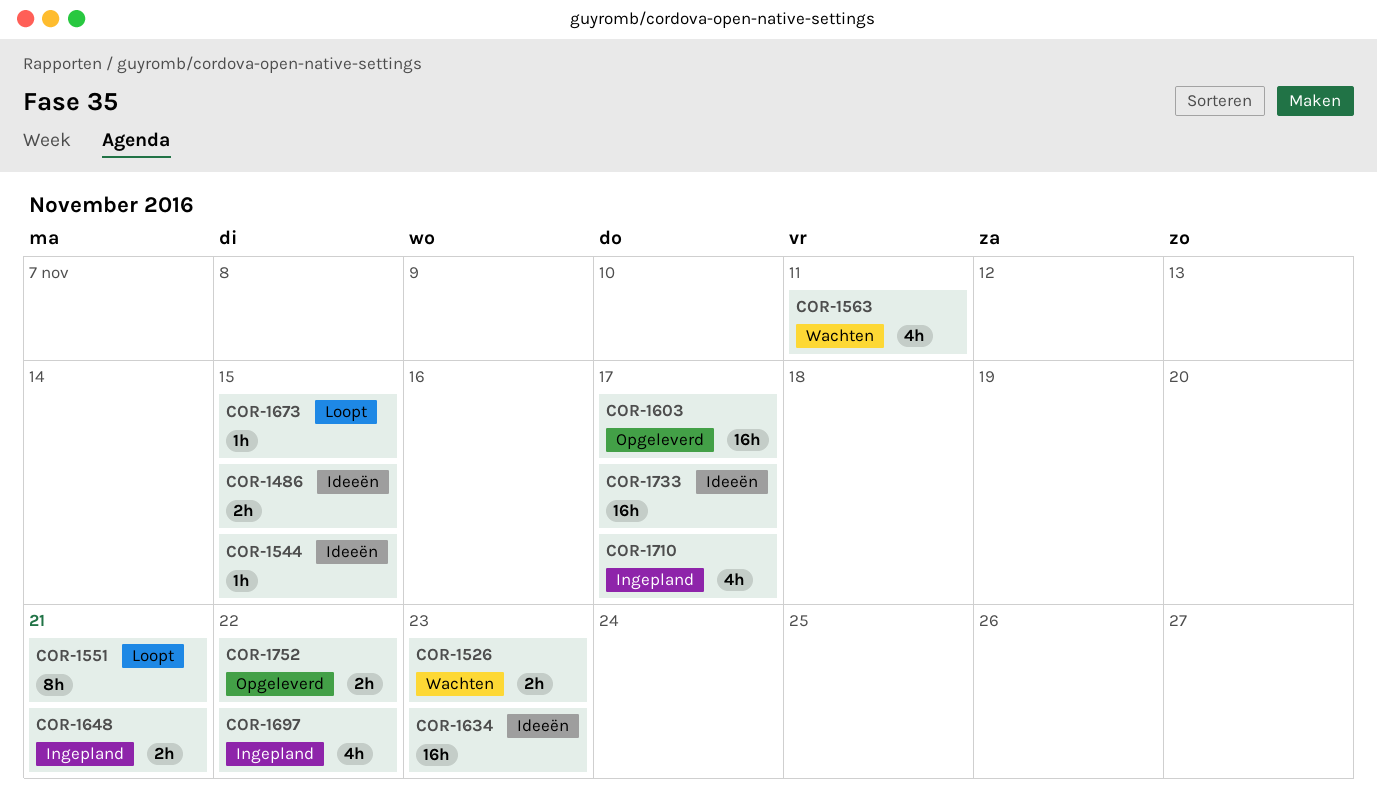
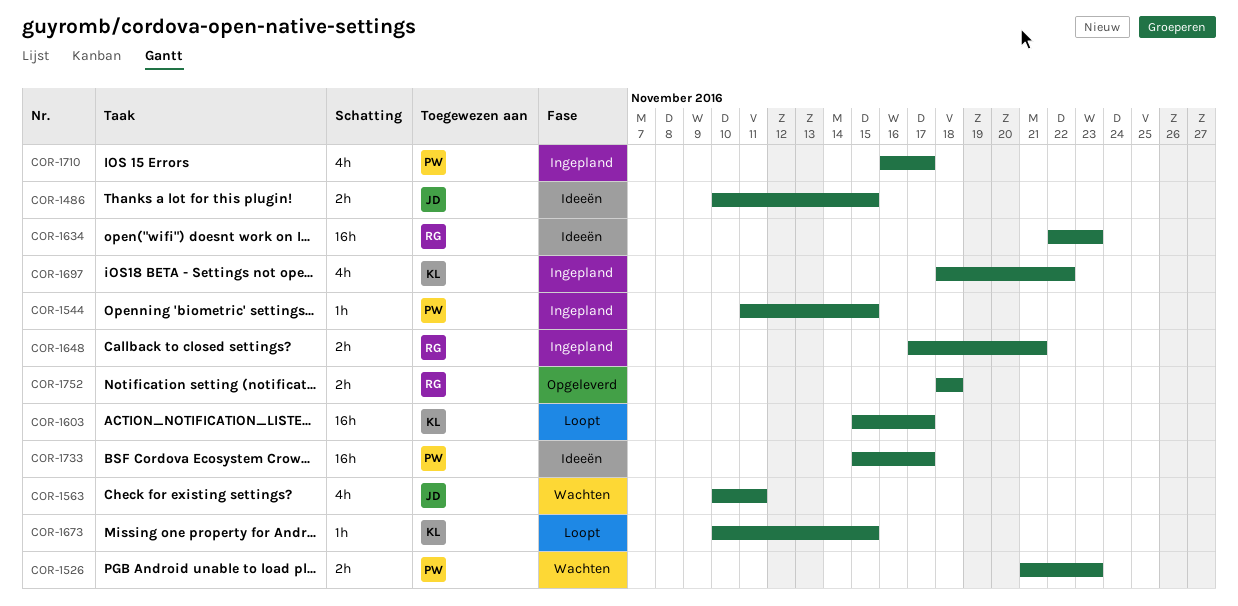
COR-1544, status: Ideeën -> Ingepland
COR-1551: present -> none
COR-1603, status: Opgeleverd -> Loopt
COR-1752, due: Nov 22 -> Nov 18

